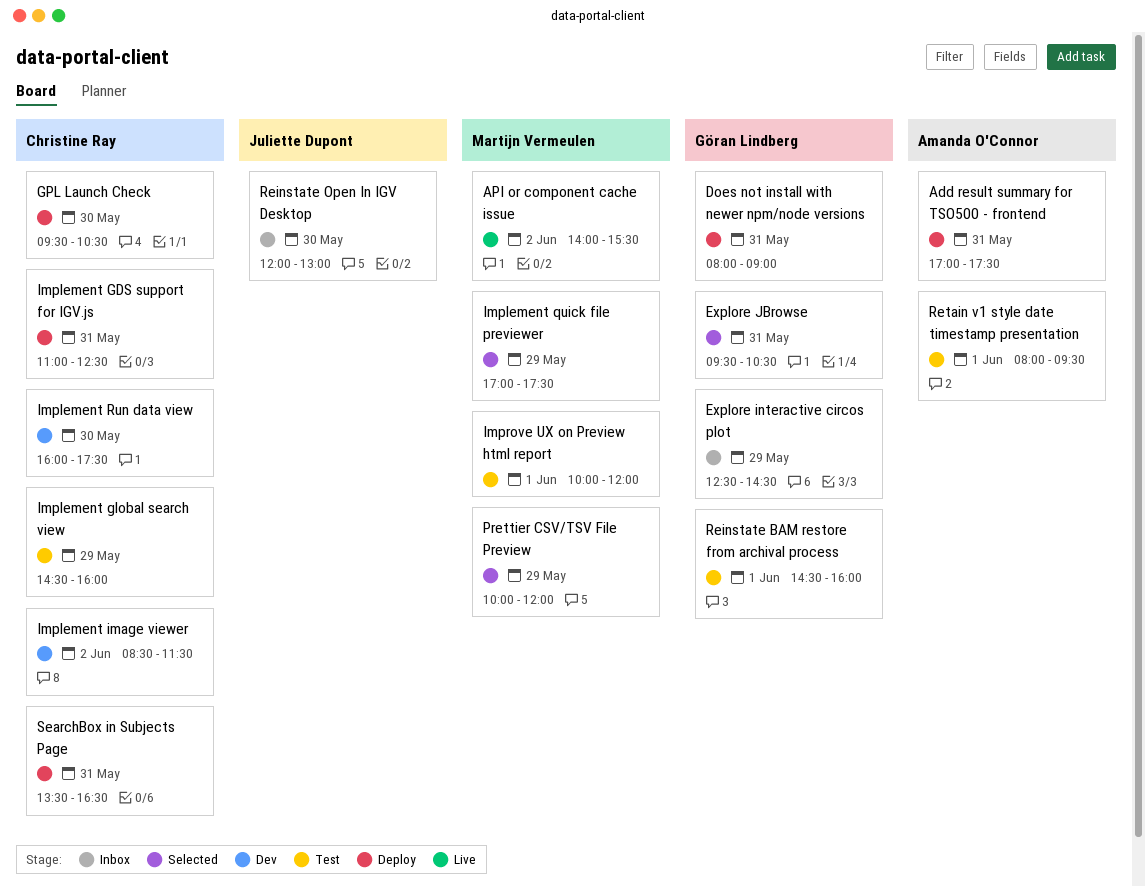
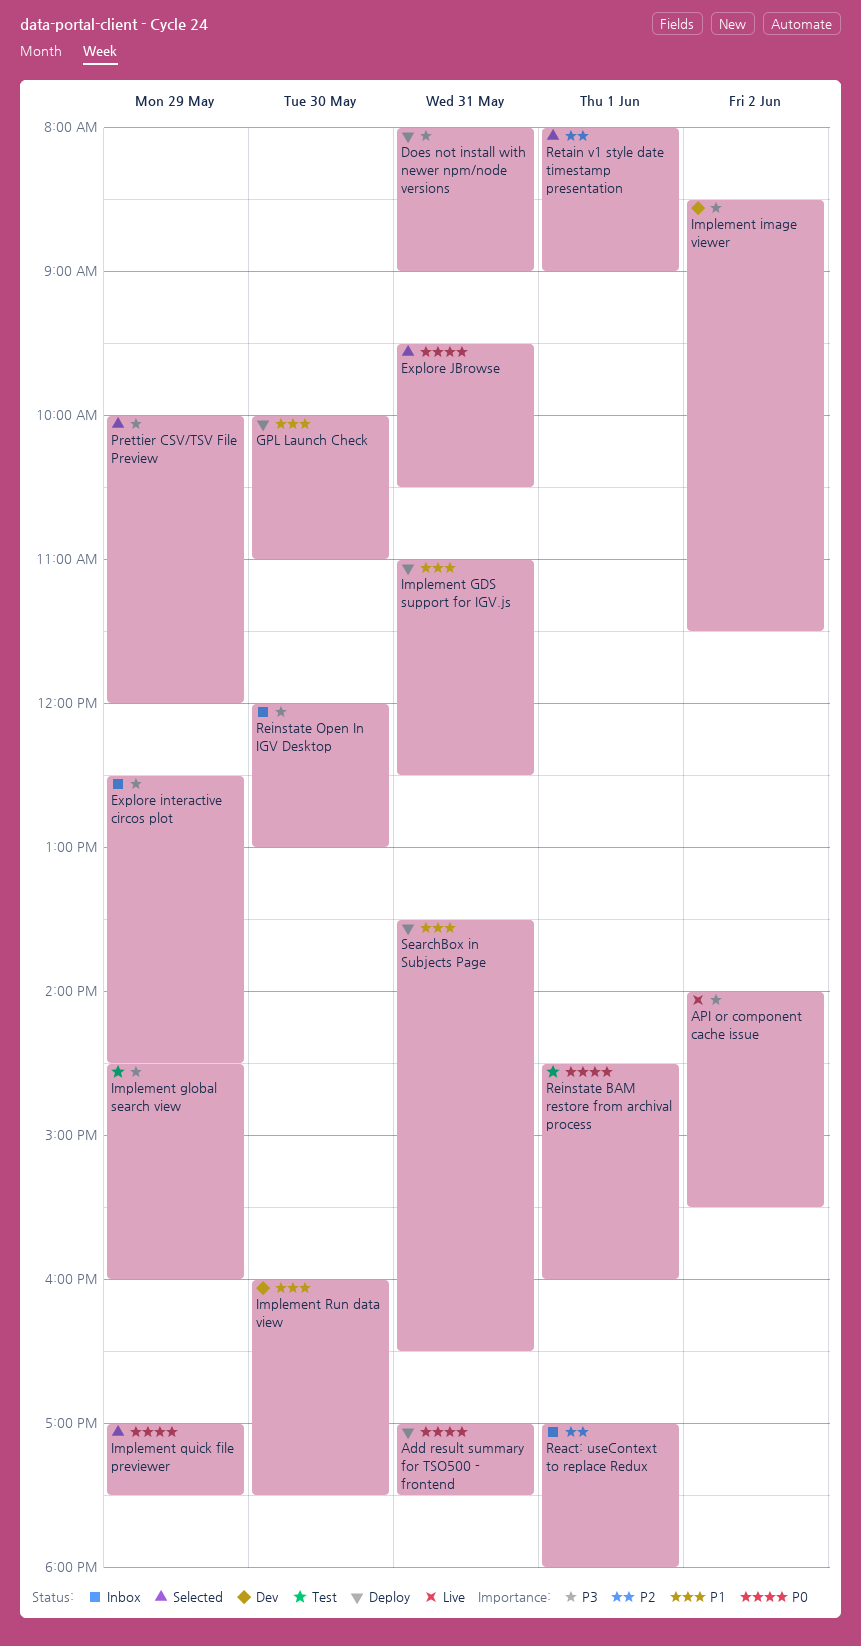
GPL Launch Check, begins: 09:30 -> 10:00
GPL Launch Check, ends: 10:30 -> 11:00
Improve UX on Preview html report: present -> none
React: useContext to replace Redux: none -> present
Retain v1 style date timestamp presentation, status: Test -> Selected
Retain v1 style date timestamp presentation, ends: 09:30 -> 09:00

